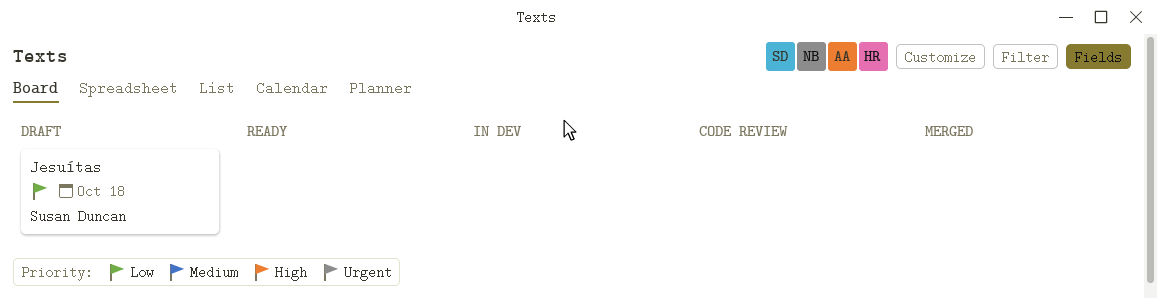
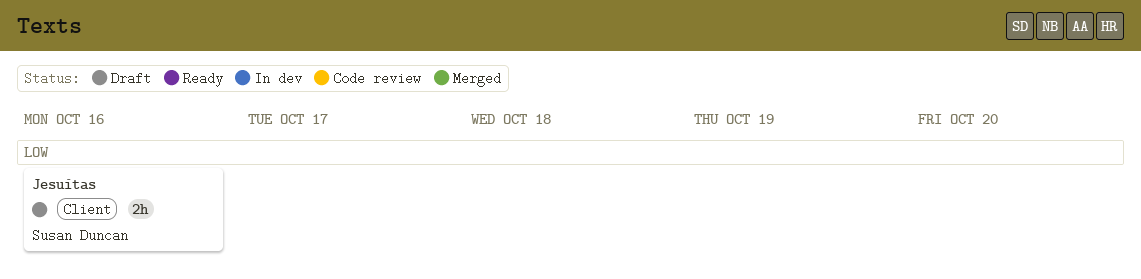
Jesuítas, due: Oct 18 -> Oct 16

